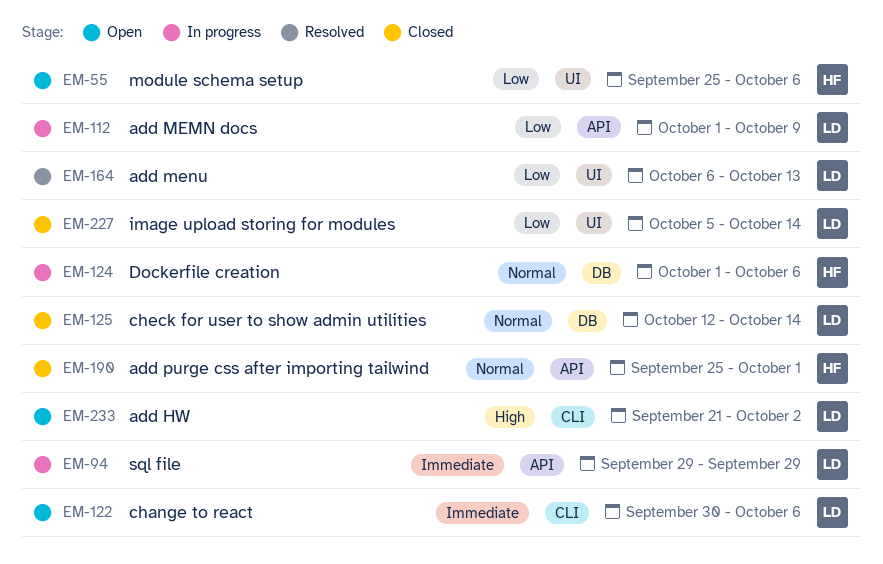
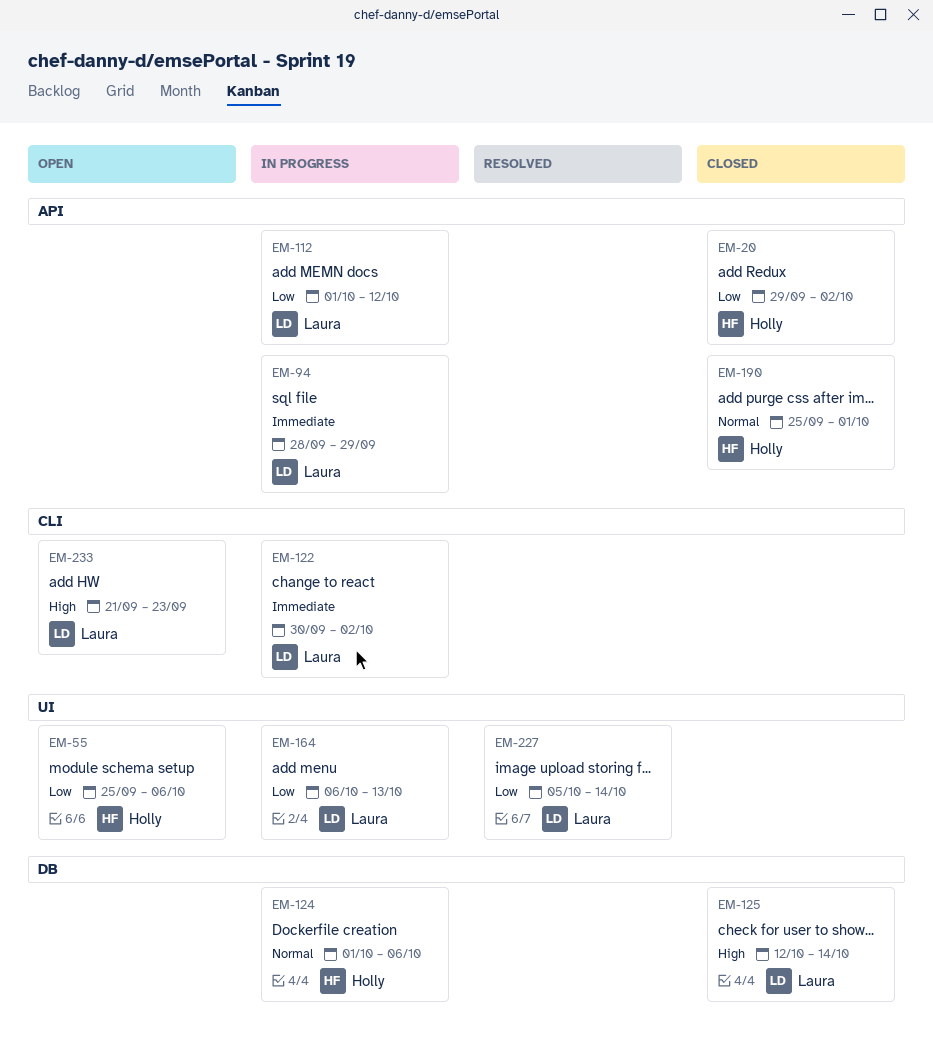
EM-20: none -> present
EM-94, start: Sep 29 -> Sep 28
EM-112, due: Oct 9 -> Oct 12
EM-122, status: Open -> In progress
EM-122, due: Oct 6 -> Oct 2
EM-125, priority: Normal -> High
EM-164, status: Resolved -> In progress
EM-227, status: Closed -> Resolved
EM-233, due: Oct 2 -> Sep 23

